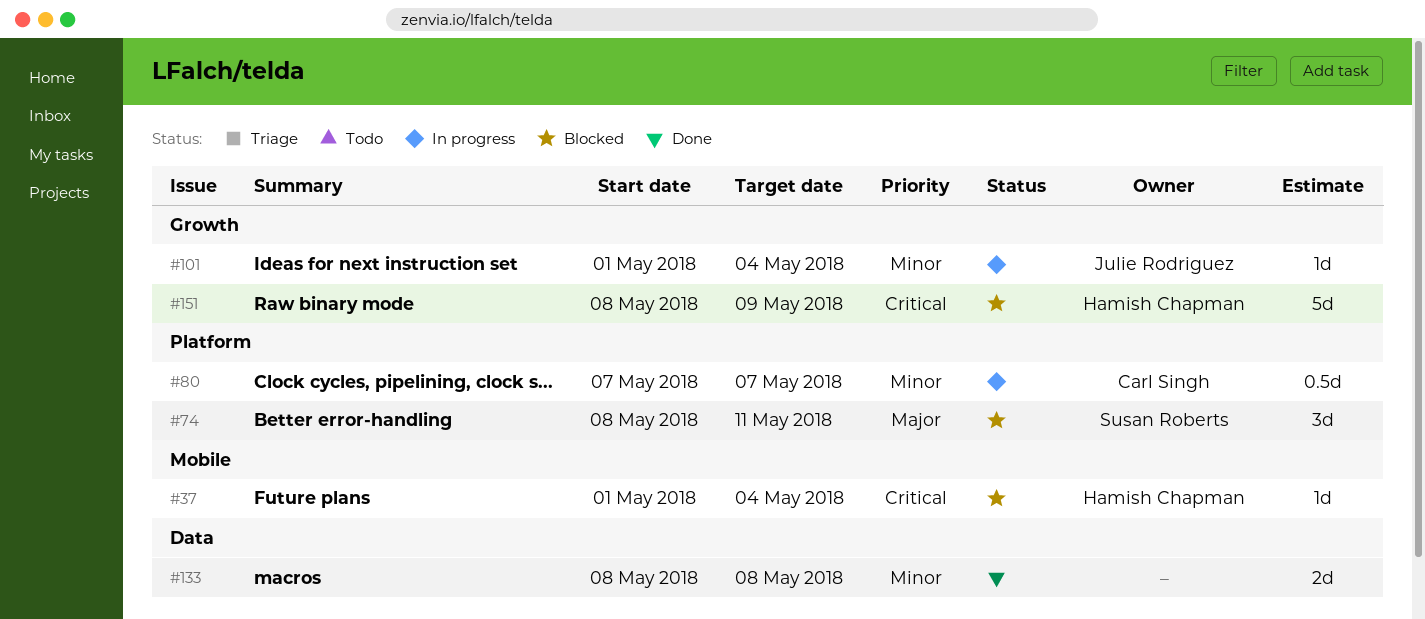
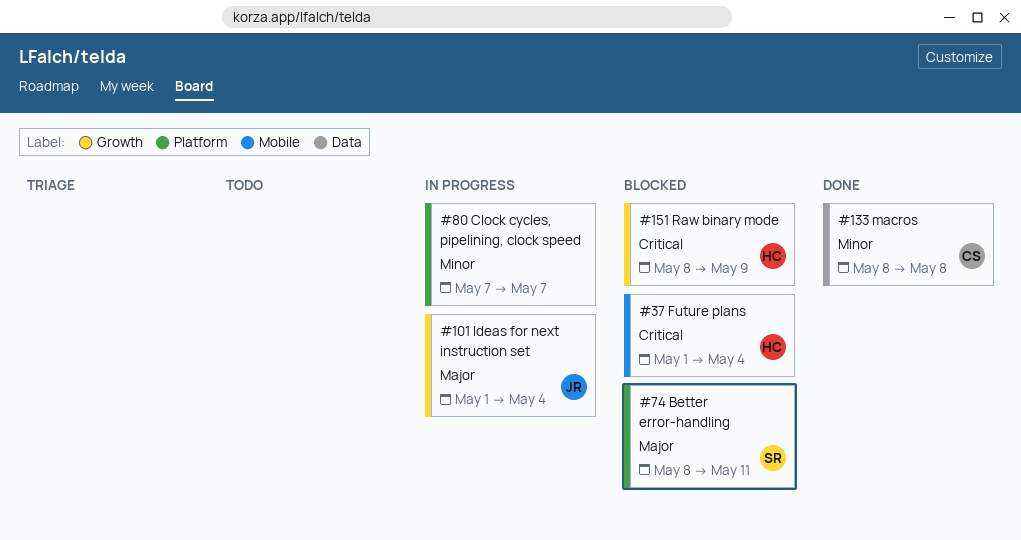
#80, owner: Carl Singh -> none
#101, priority: Minor -> Major
#133, owner: none -> Carl Singh

